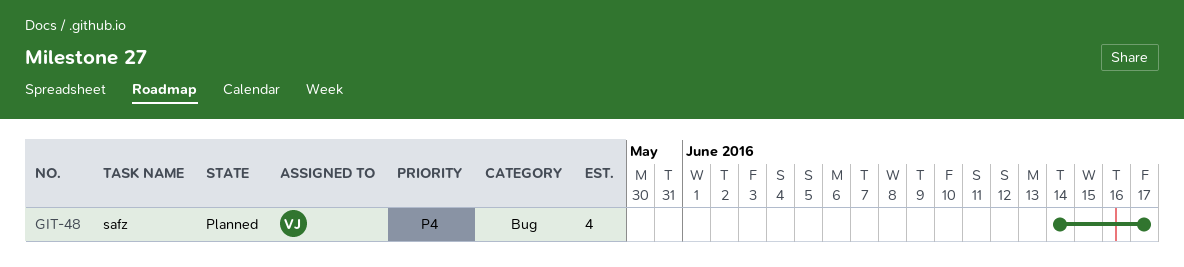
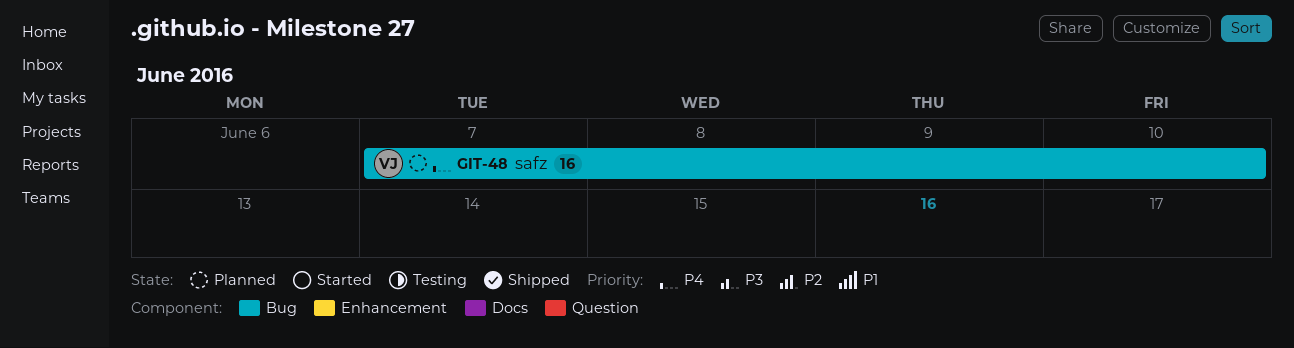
GIT-48, estimate: 4 -> 16
GIT-48, start: Jun 14 -> Jun 7
GIT-48, due: Jun 17 -> Jun 10

